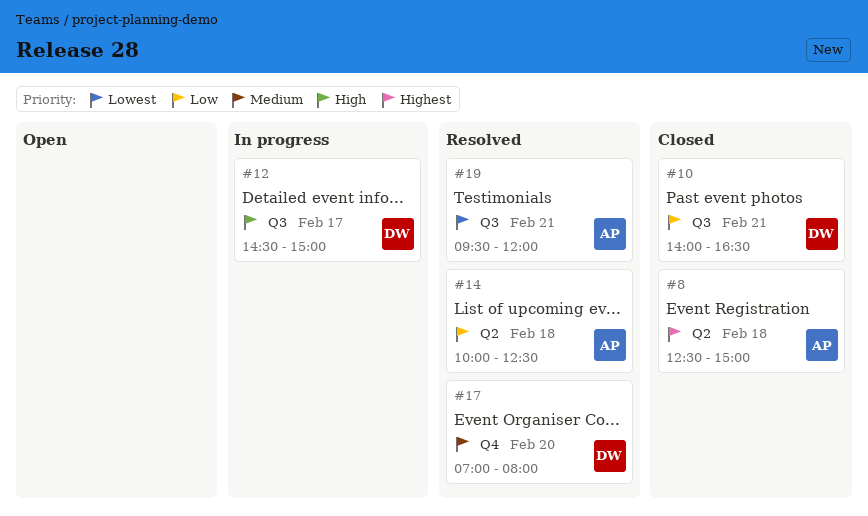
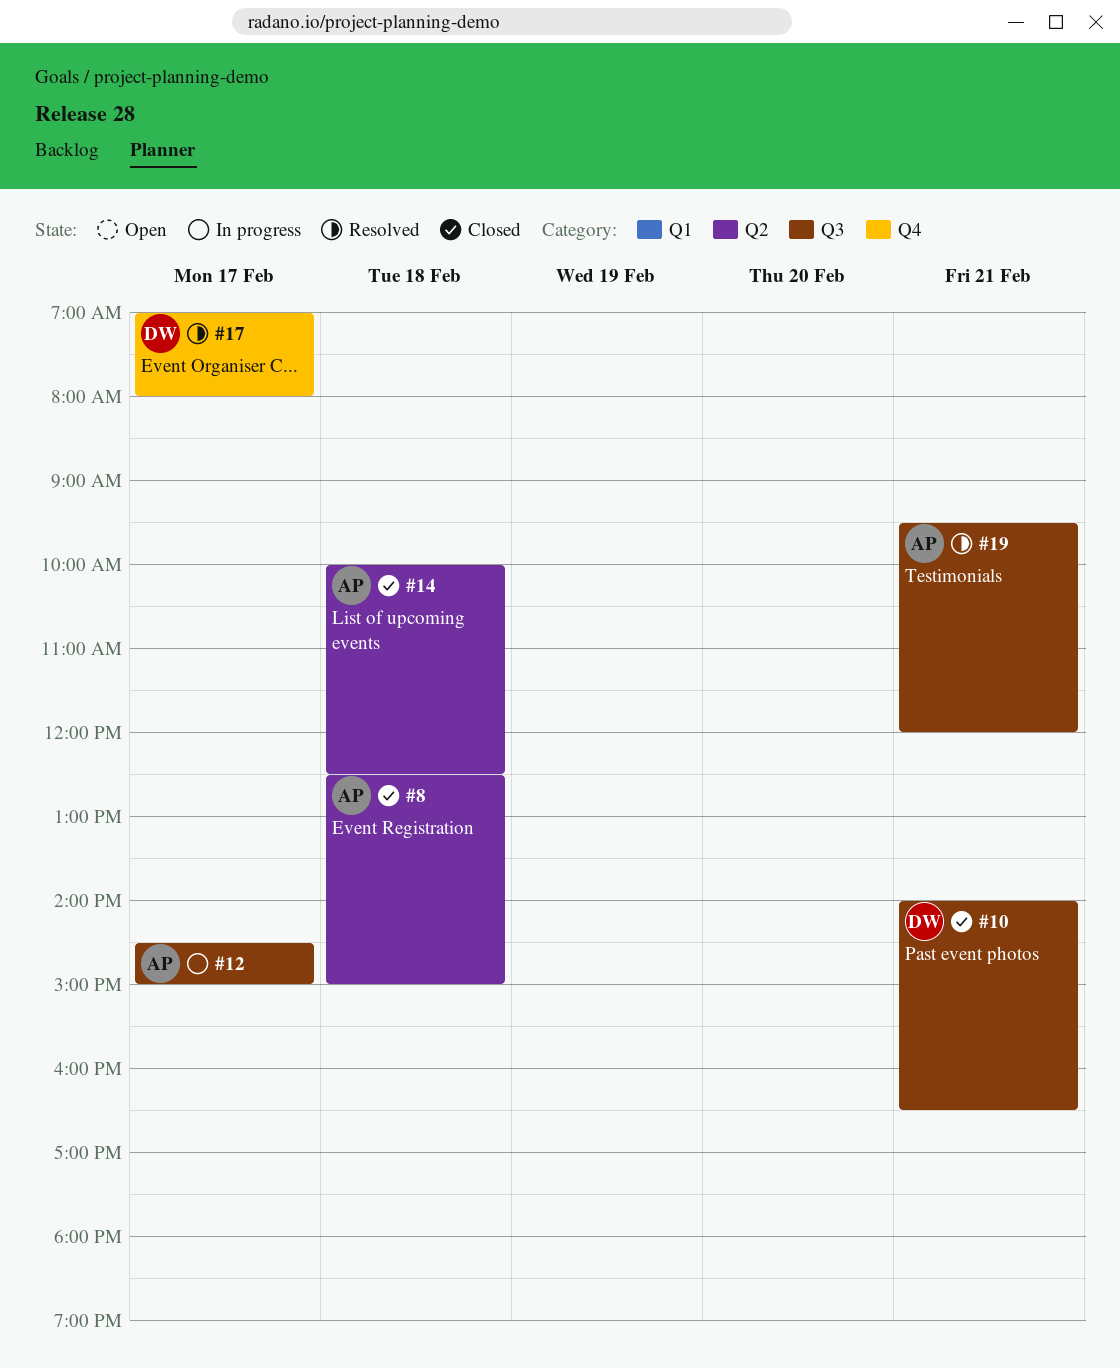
#12, owner: DW -> AP
#14, status: Resolved -> Closed
#17, day: Feb 20 -> Feb 17

